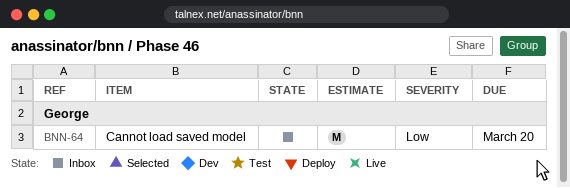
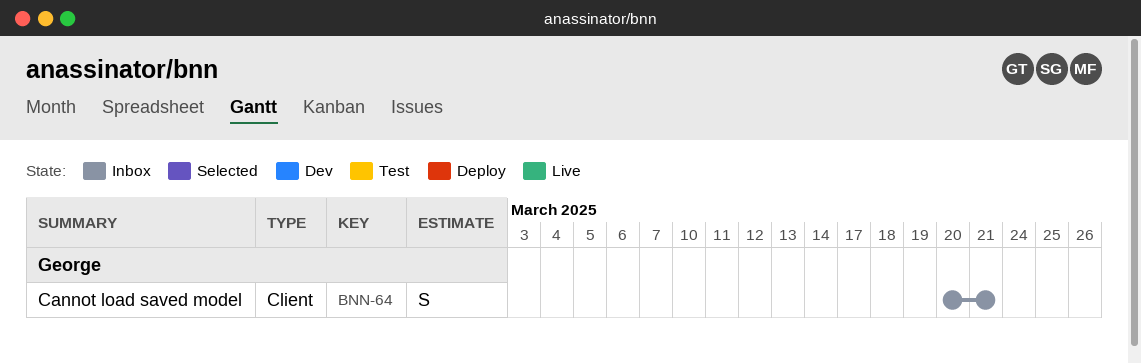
BNN-64, estimate: M -> S
BNN-64, due: Mar 20 -> Mar 21

